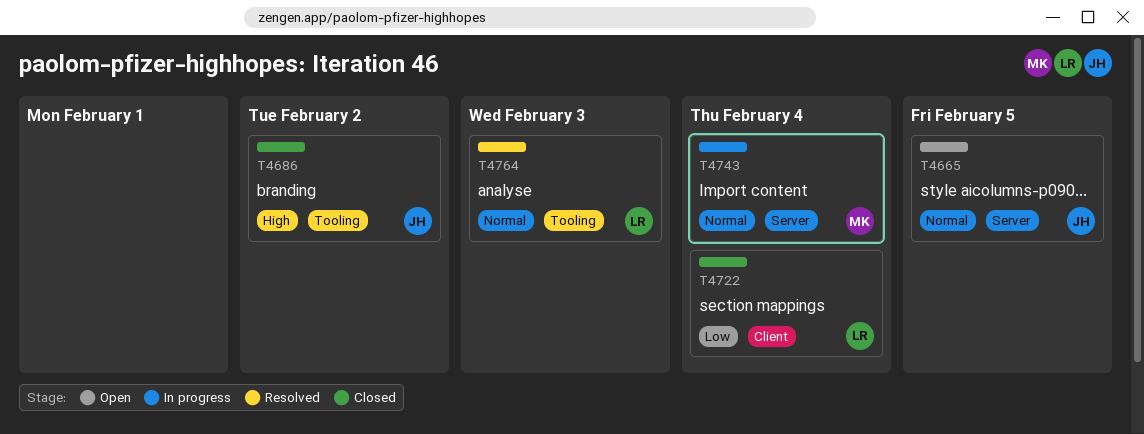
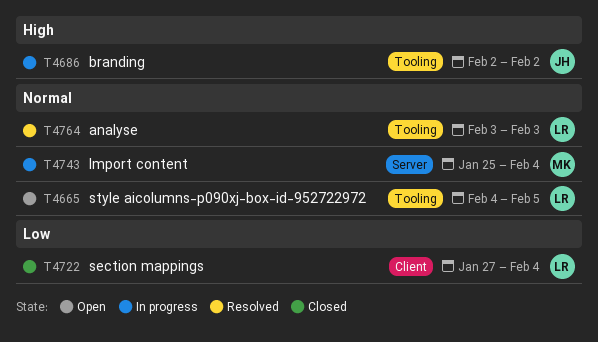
T4665, owner: JH -> LR
T4665, label: Server -> Tooling
T4686, status: Closed -> In progress

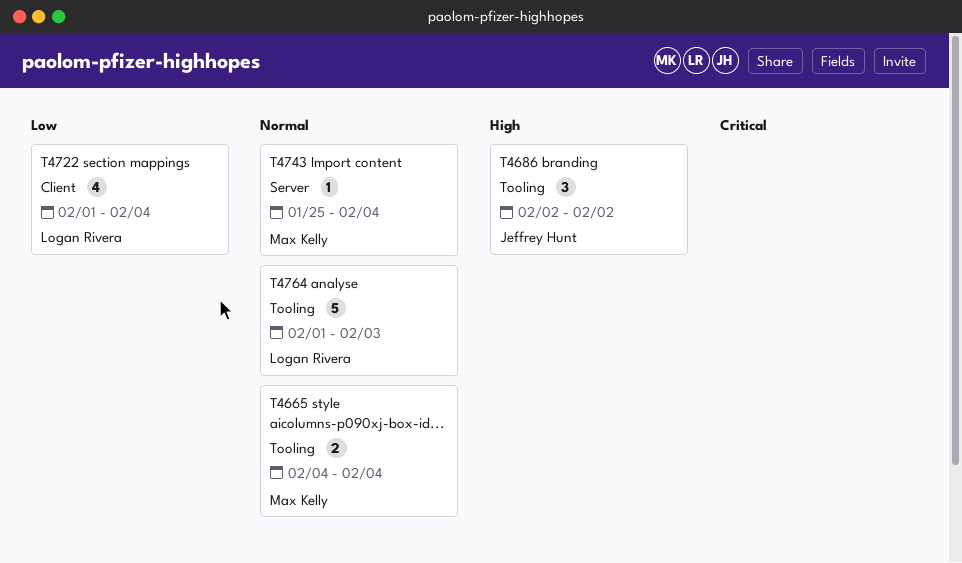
T4665, owner: Logan Rivera -> Max Kelly
T4665, due: Feb 5 -> Feb 4
T4722, start: Jan 27 -> Feb 1
T4764, start: Feb 3 -> Feb 1

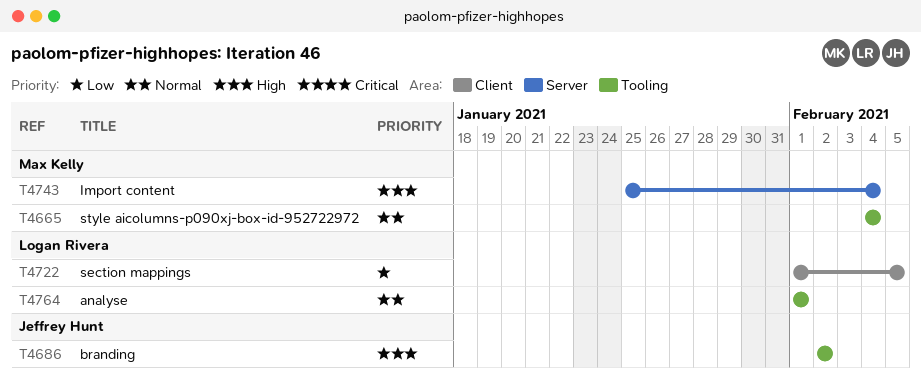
T4722, due: Feb 4 -> Feb 5
T4743, priority: Normal -> High
T4764, due: Feb 3 -> Feb 1

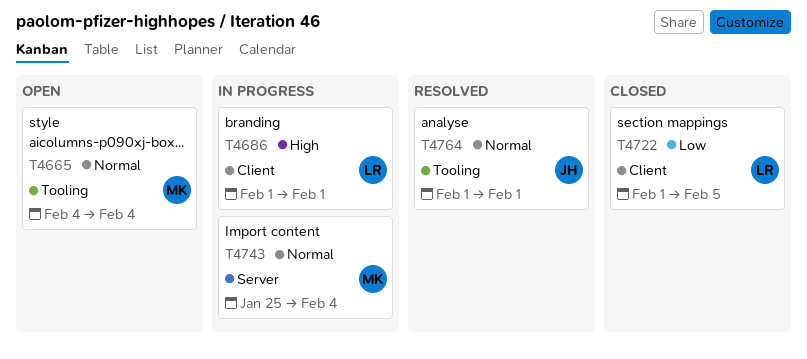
T4686, owner: Jeffrey Hunt -> Logan Rivera
T4686, label: Tooling -> Client
T4686, start: Feb 2 -> Feb 1
T4686, due: Feb 2 -> Feb 1
T4743, priority: High -> Normal
T4764, owner: Logan Rivera -> Jeffrey Hunt

